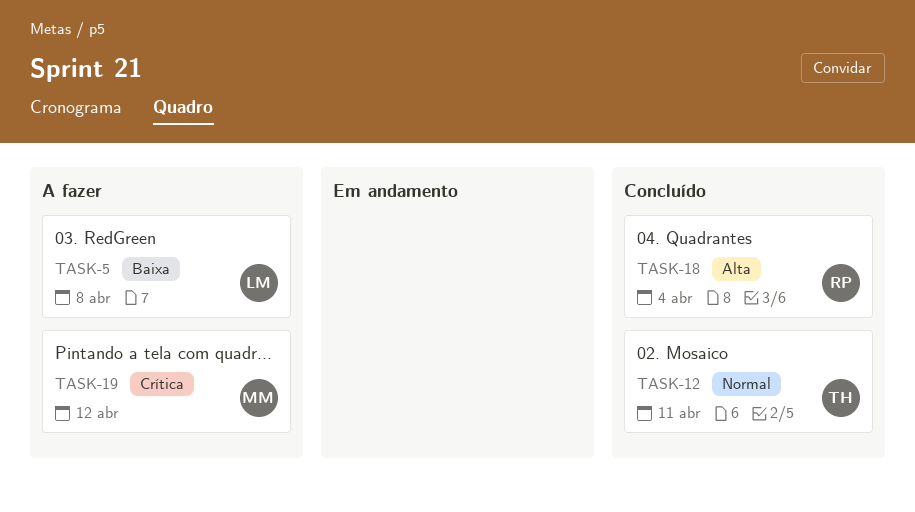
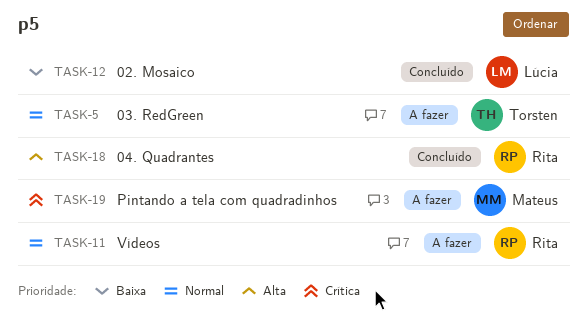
TASK-5, owner: Lúcia -> Torsten
TASK-5, priority: Baixa -> Normal
TASK-11: none -> present
TASK-12, owner: Torsten -> Lúcia
TASK-12, priority: Normal -> Baixa

